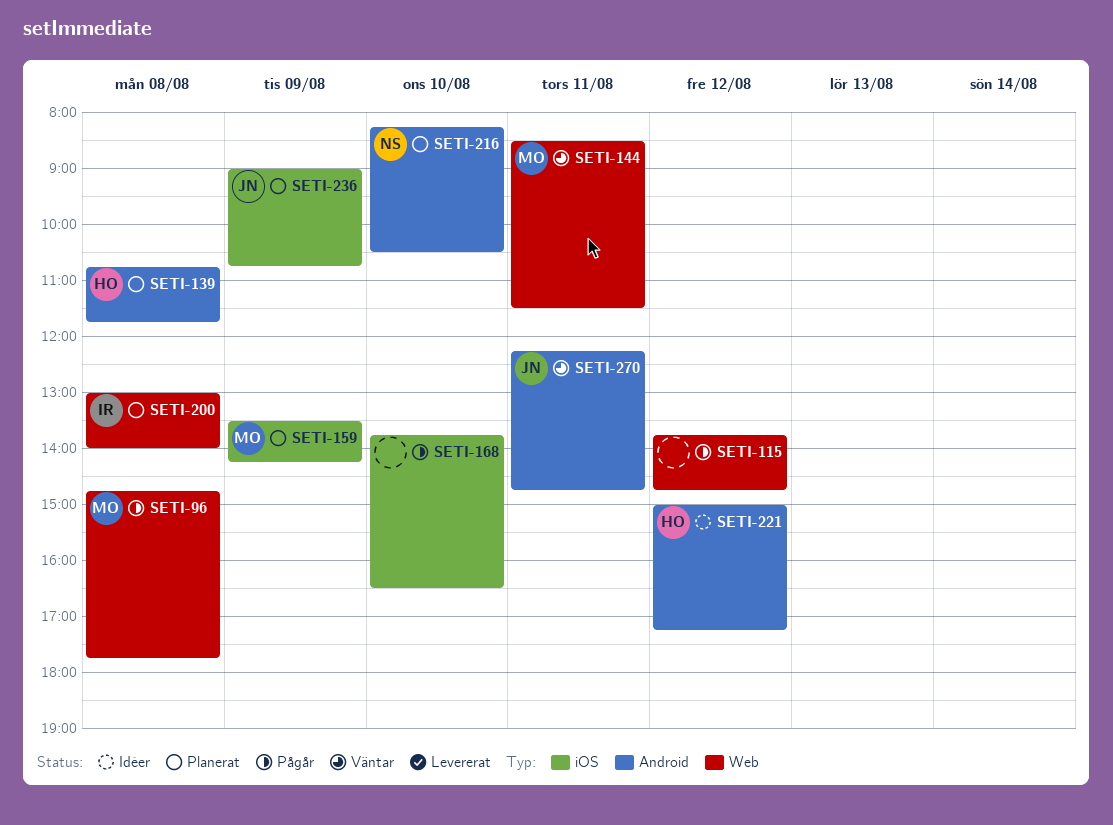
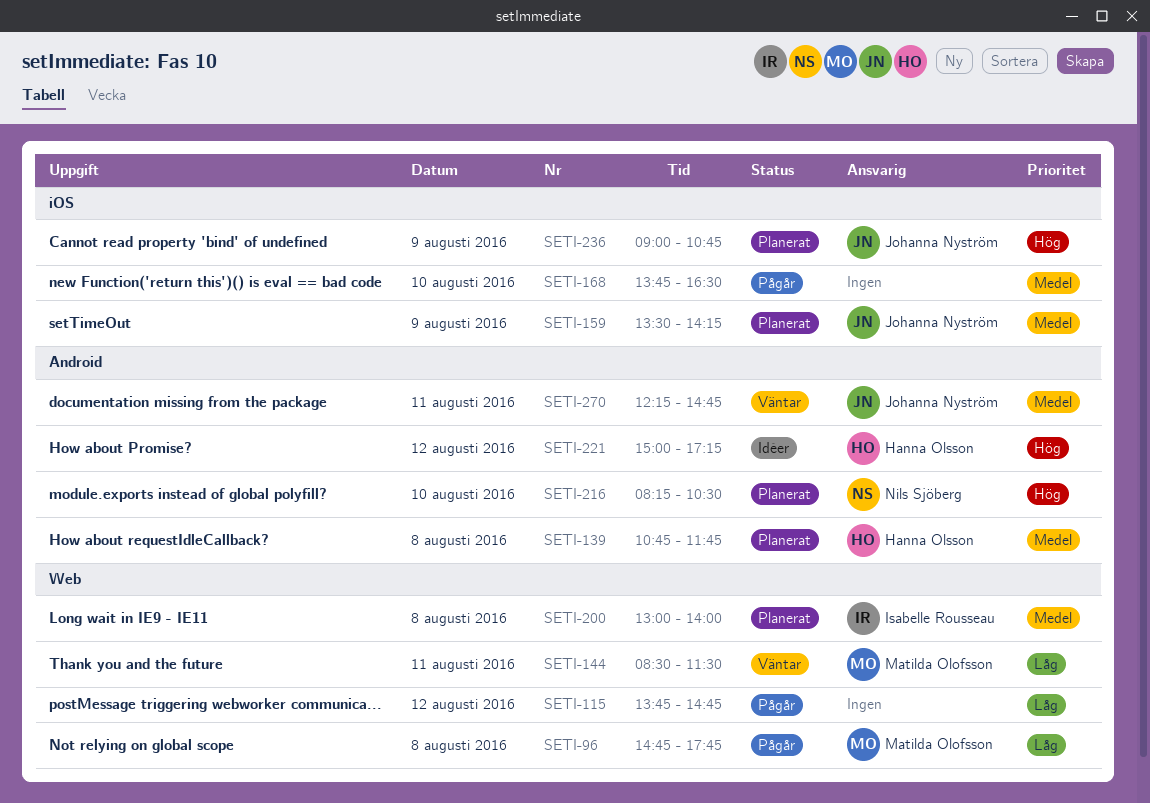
SETI-159, owner: Matilda Olofsson -> Johanna Nyström

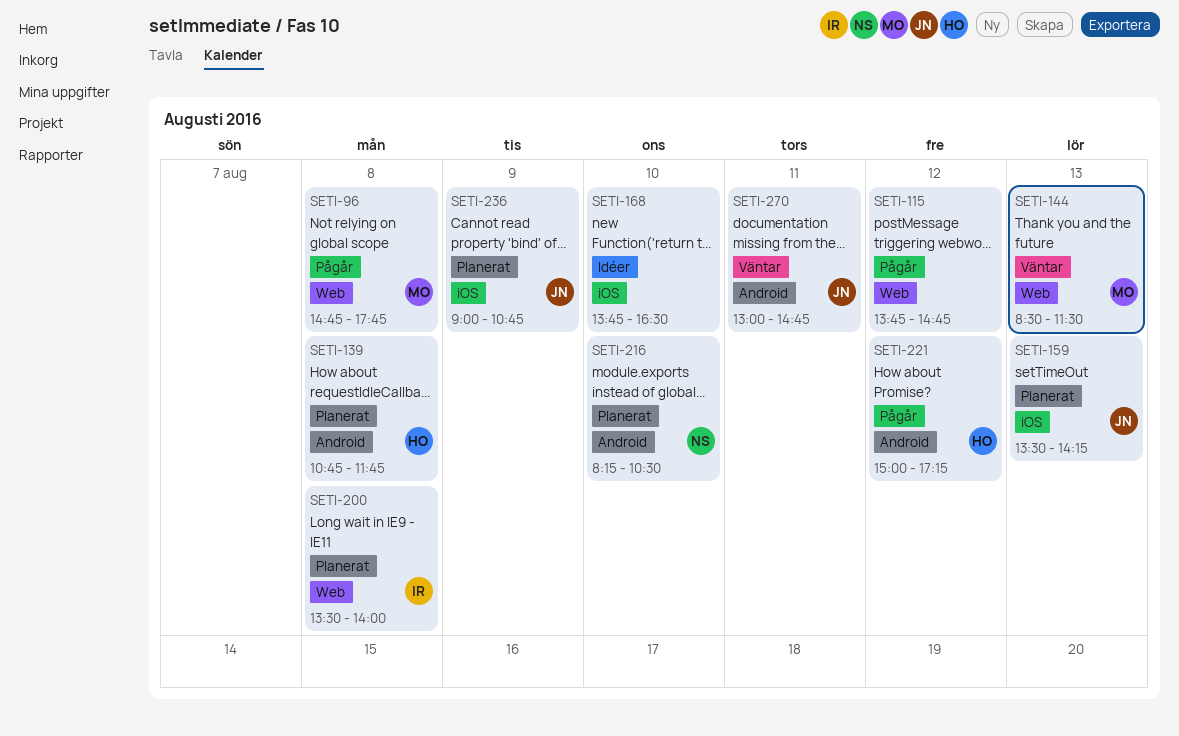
SETI-144, day: Aug 11 -> Aug 13
SETI-159, day: Aug 9 -> Aug 13
SETI-168, status: Pågår -> Idéer
SETI-200, begins: 13:00 -> 13:30
SETI-221, status: Idéer -> Pågår
SETI-270, begins: 12:15 -> 13:00

